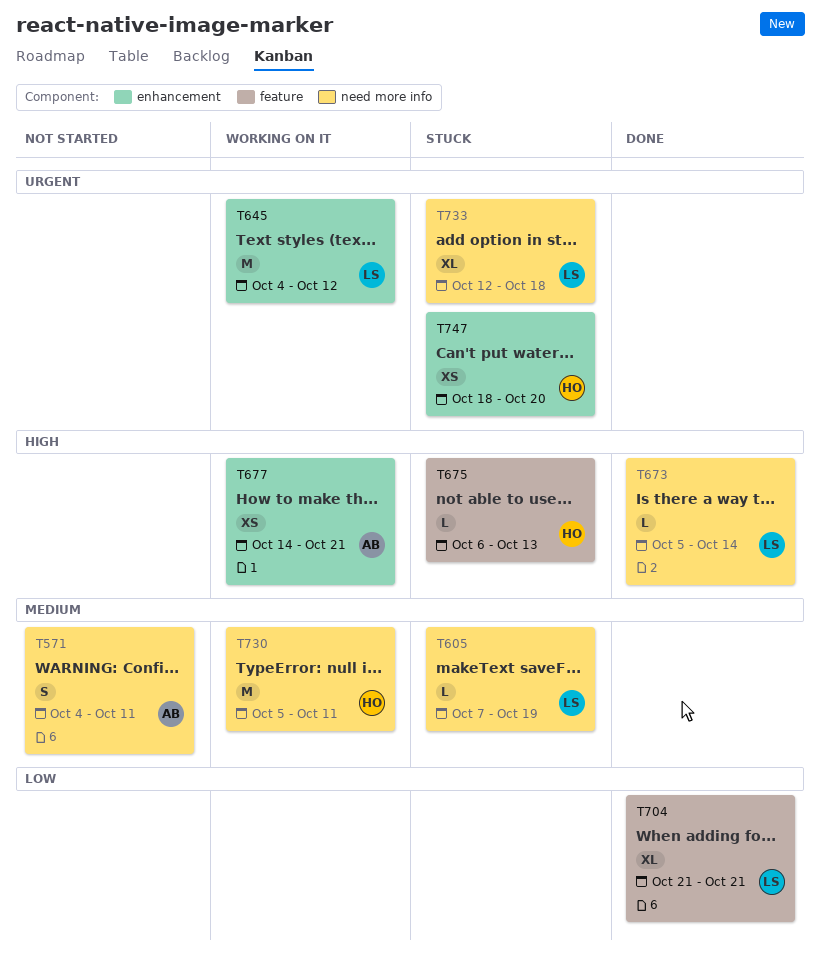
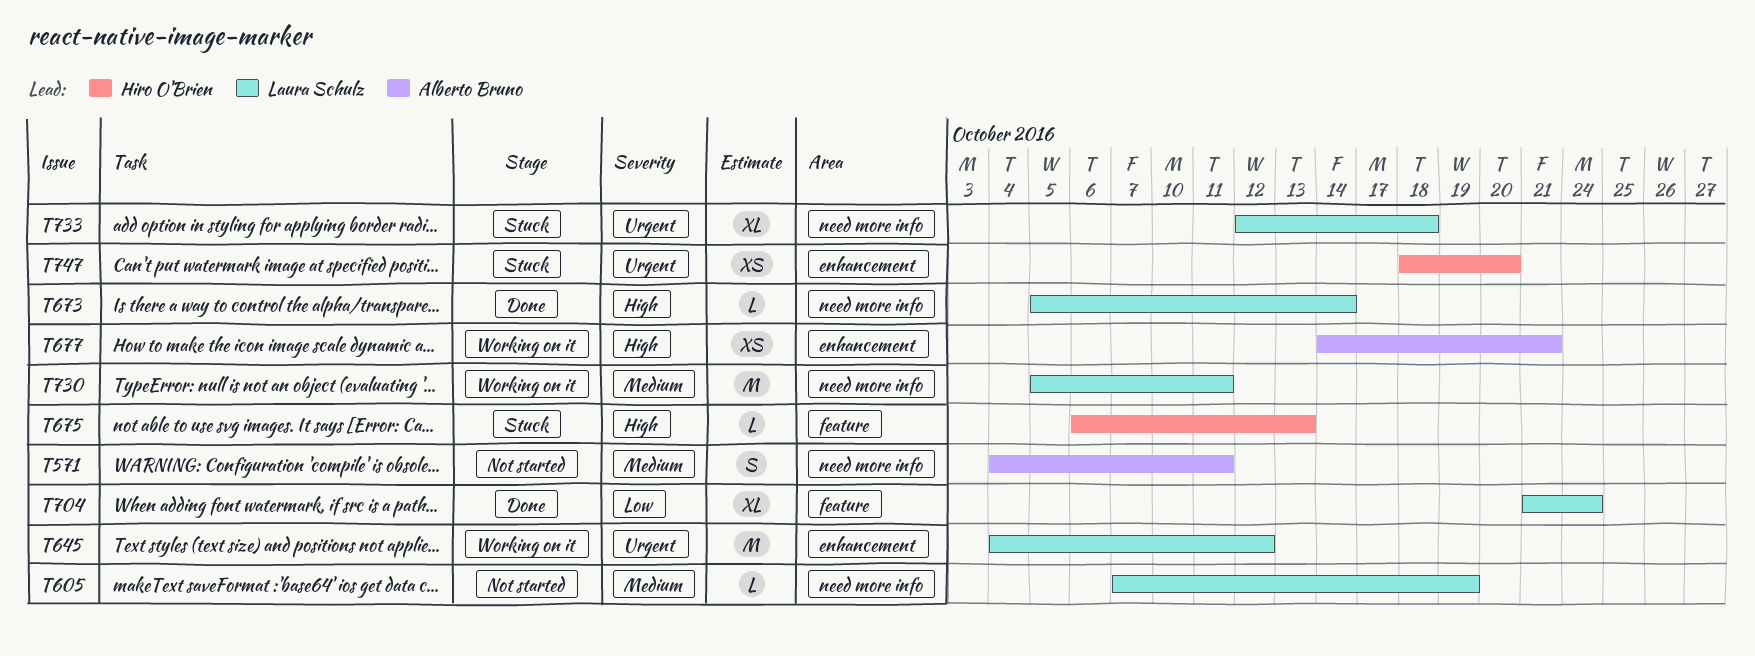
T605, status: Stuck -> Not started
T704, due: Oct 21 -> Oct 24
T730, owner: Hiro O'Brien -> Laura Schulz

